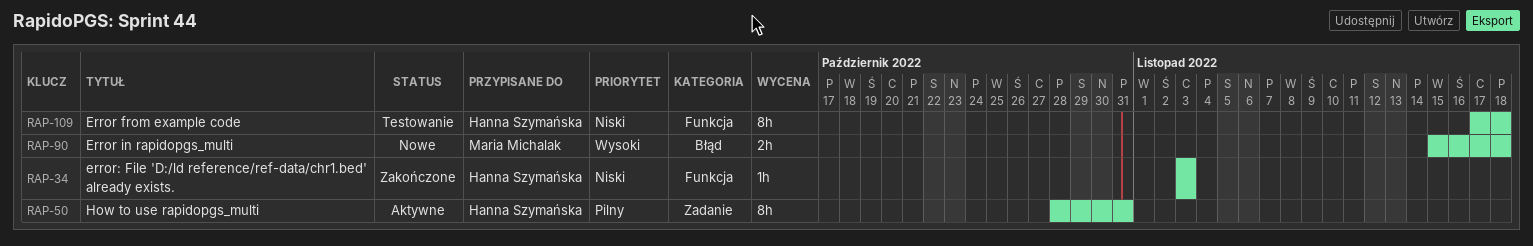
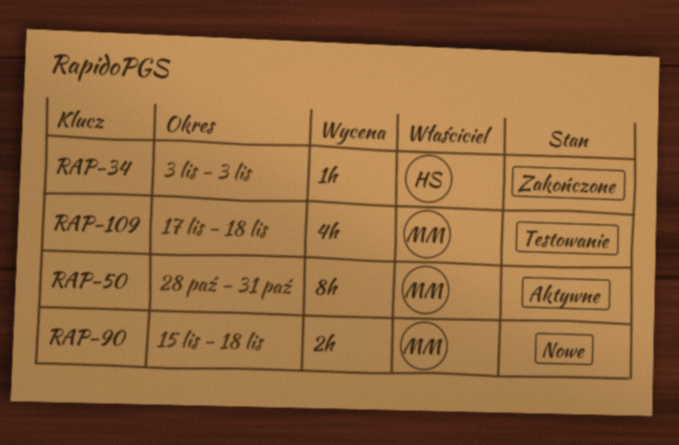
RAP-50, owner: Hanna Szymańska -> Maria Michalak
RAP-109, owner: Hanna Szymańska -> Maria Michalak
RAP-109, estimate: 8h -> 4h

